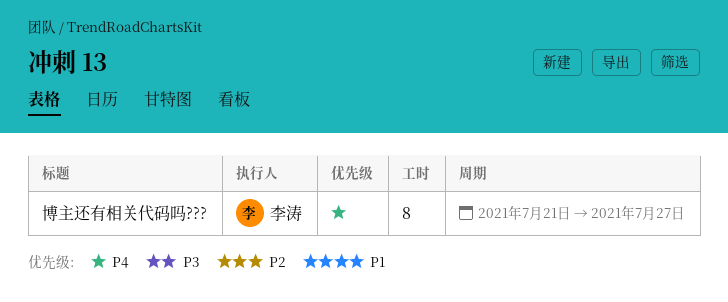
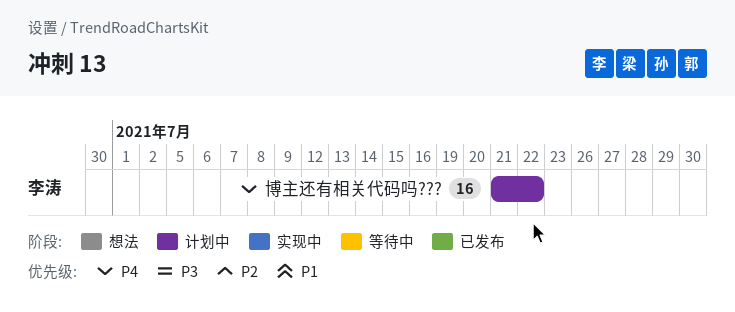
博主还有相关代码吗???, estimate: 8 -> 16
博主还有相关代码吗???, due: Jul 27 -> Jul 22

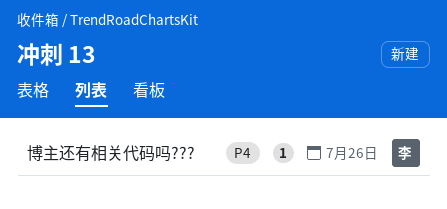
博主还有相关代码吗???, estimate: 16 -> 1
博主还有相关代码吗???, due: Jul 22 -> Jul 26

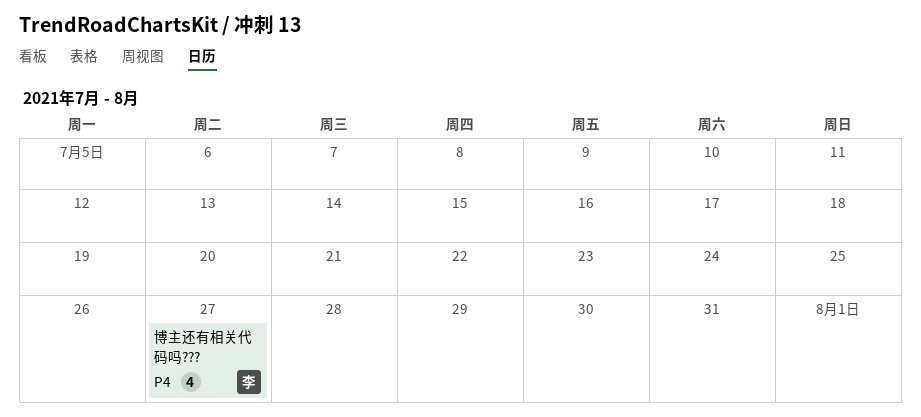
博主还有相关代码吗???, estimate: 1 -> 4
博主还有相关代码吗???, due: Jul 26 -> Jul 27

